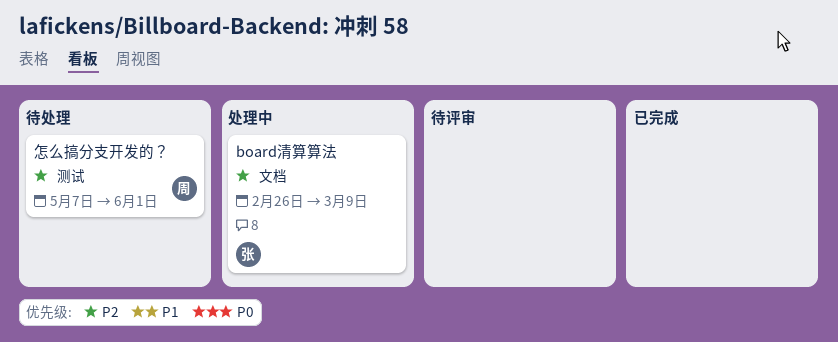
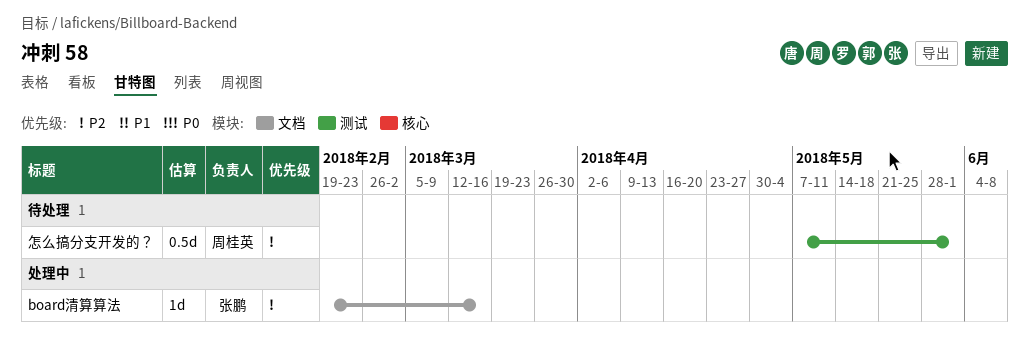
board清算算法, start: Feb 26 -> Feb 19
board清算算法, due: Mar 9 -> Mar 16

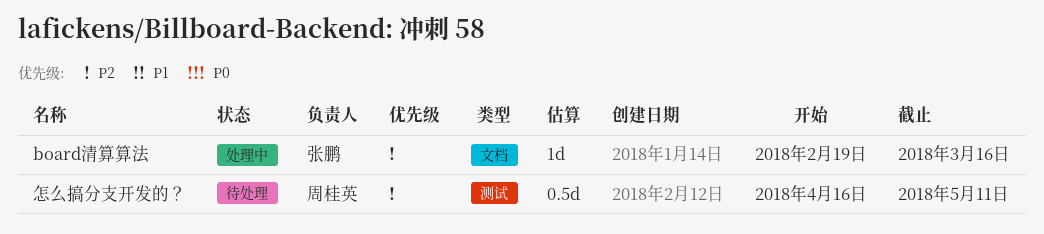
怎么搞分支开发的？, start: May 7 -> Apr 16
怎么搞分支开发的？, due: Jun 1 -> May 11

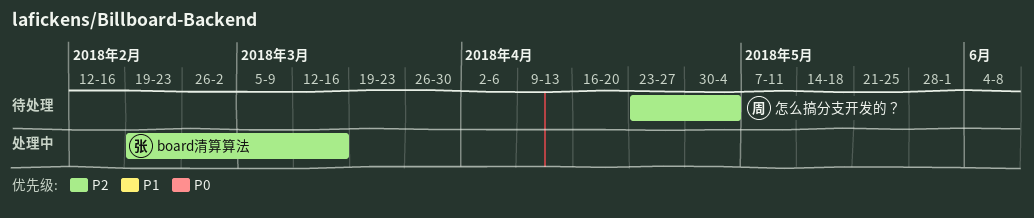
怎么搞分支开发的？, start: Apr 16 -> Apr 23
怎么搞分支开发的？, due: May 11 -> May 4

